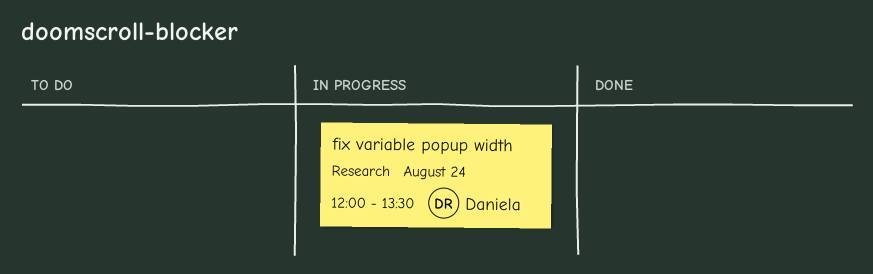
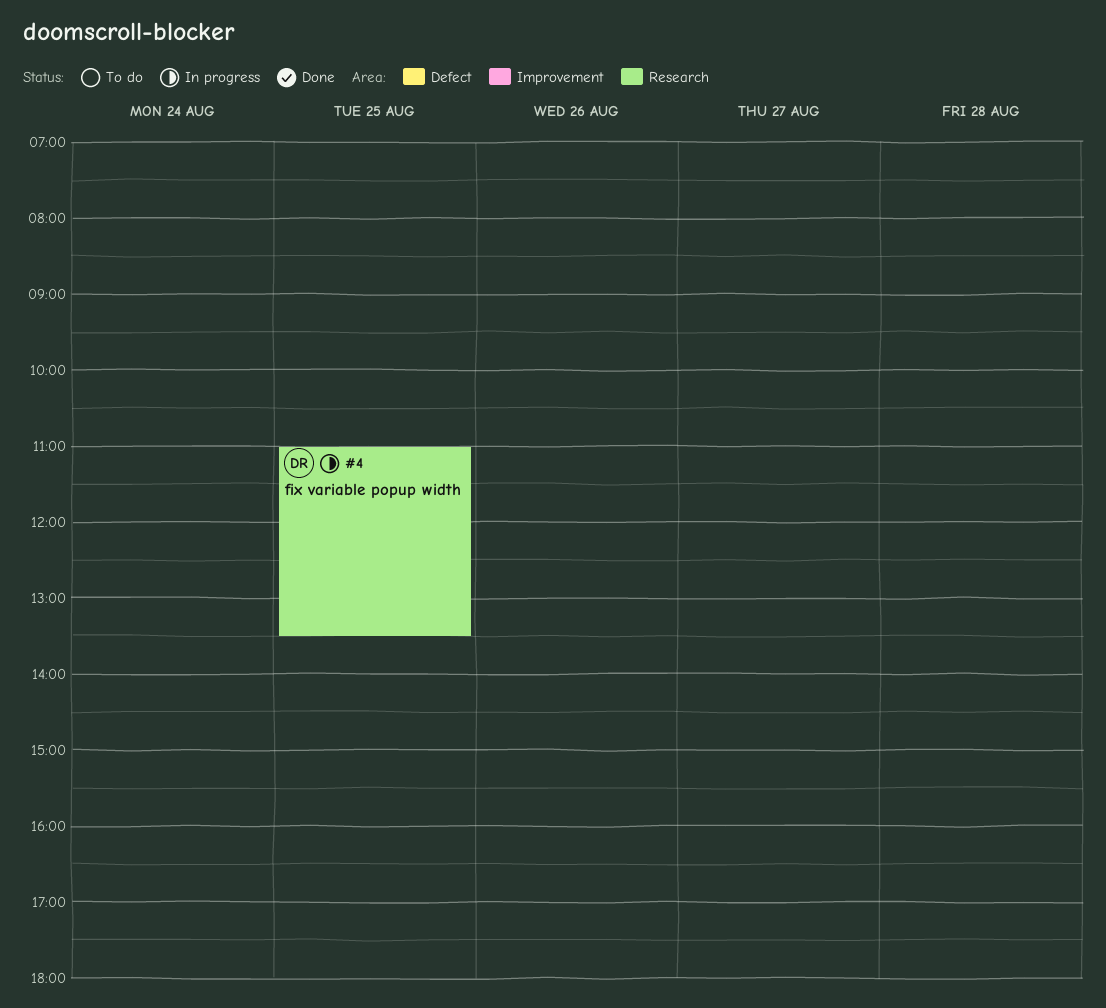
fix variable popup width, day: Aug 24 -> Aug 25
fix variable popup width, begins: 12:00 -> 11:00

